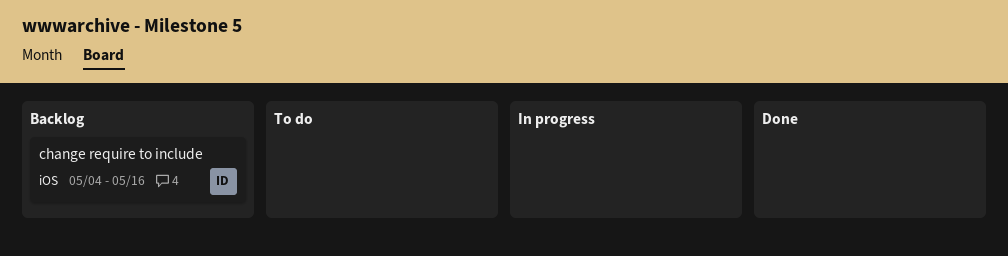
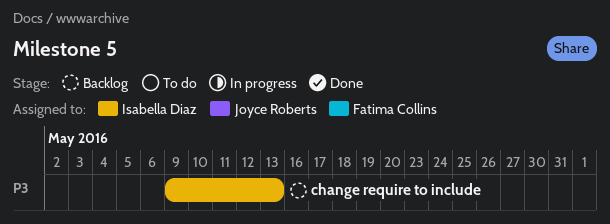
change require to include, start: May 4 -> May 9
change require to include, due: May 16 -> May 13

